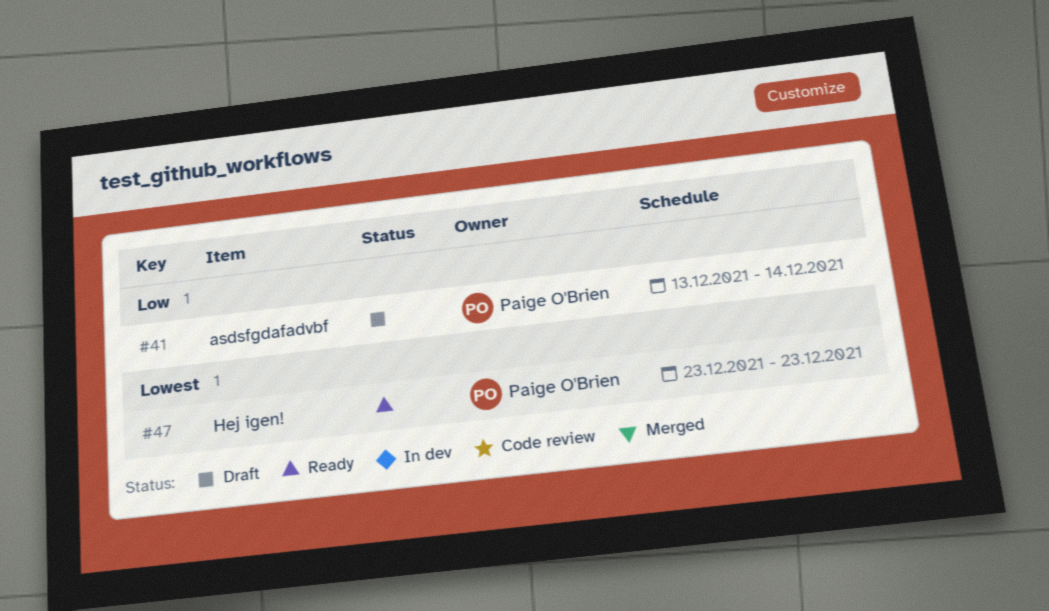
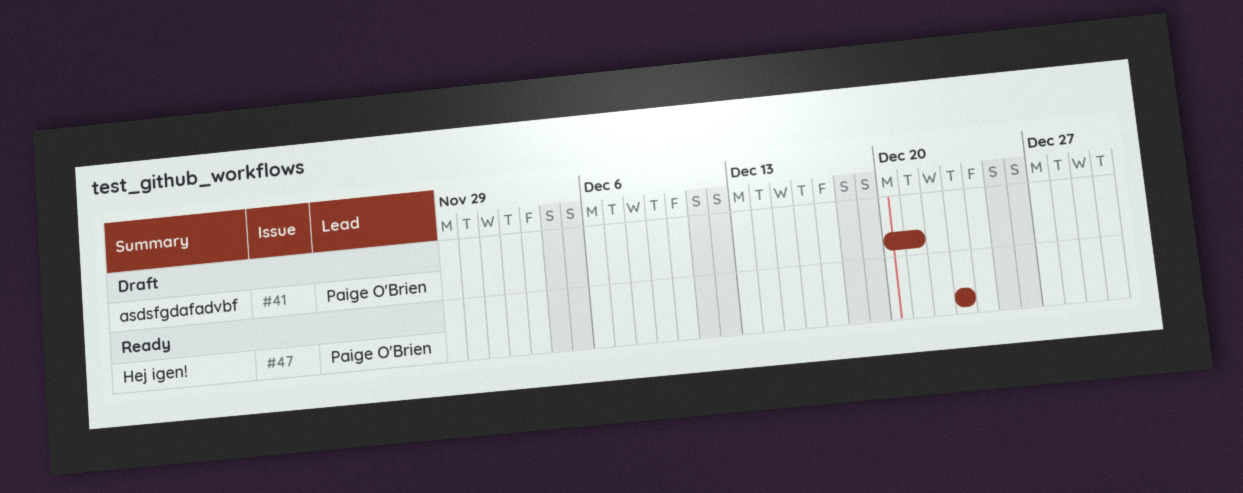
#41, start: Dec 13 -> Dec 20
#41, due: Dec 14 -> Dec 21

